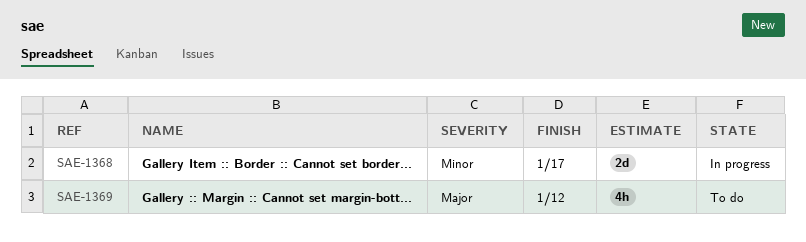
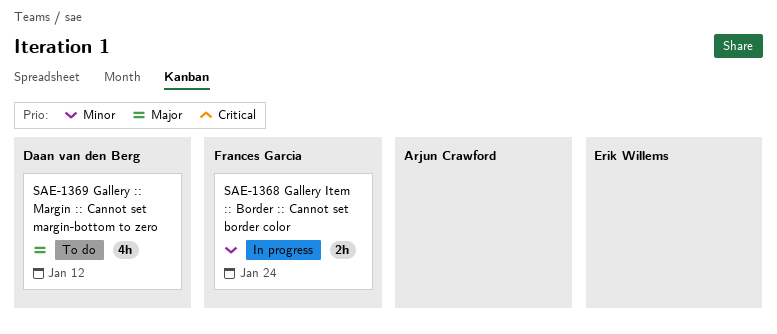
SAE-1368, estimate: 2d -> 2h
SAE-1368, due: Jan 17 -> Jan 24

